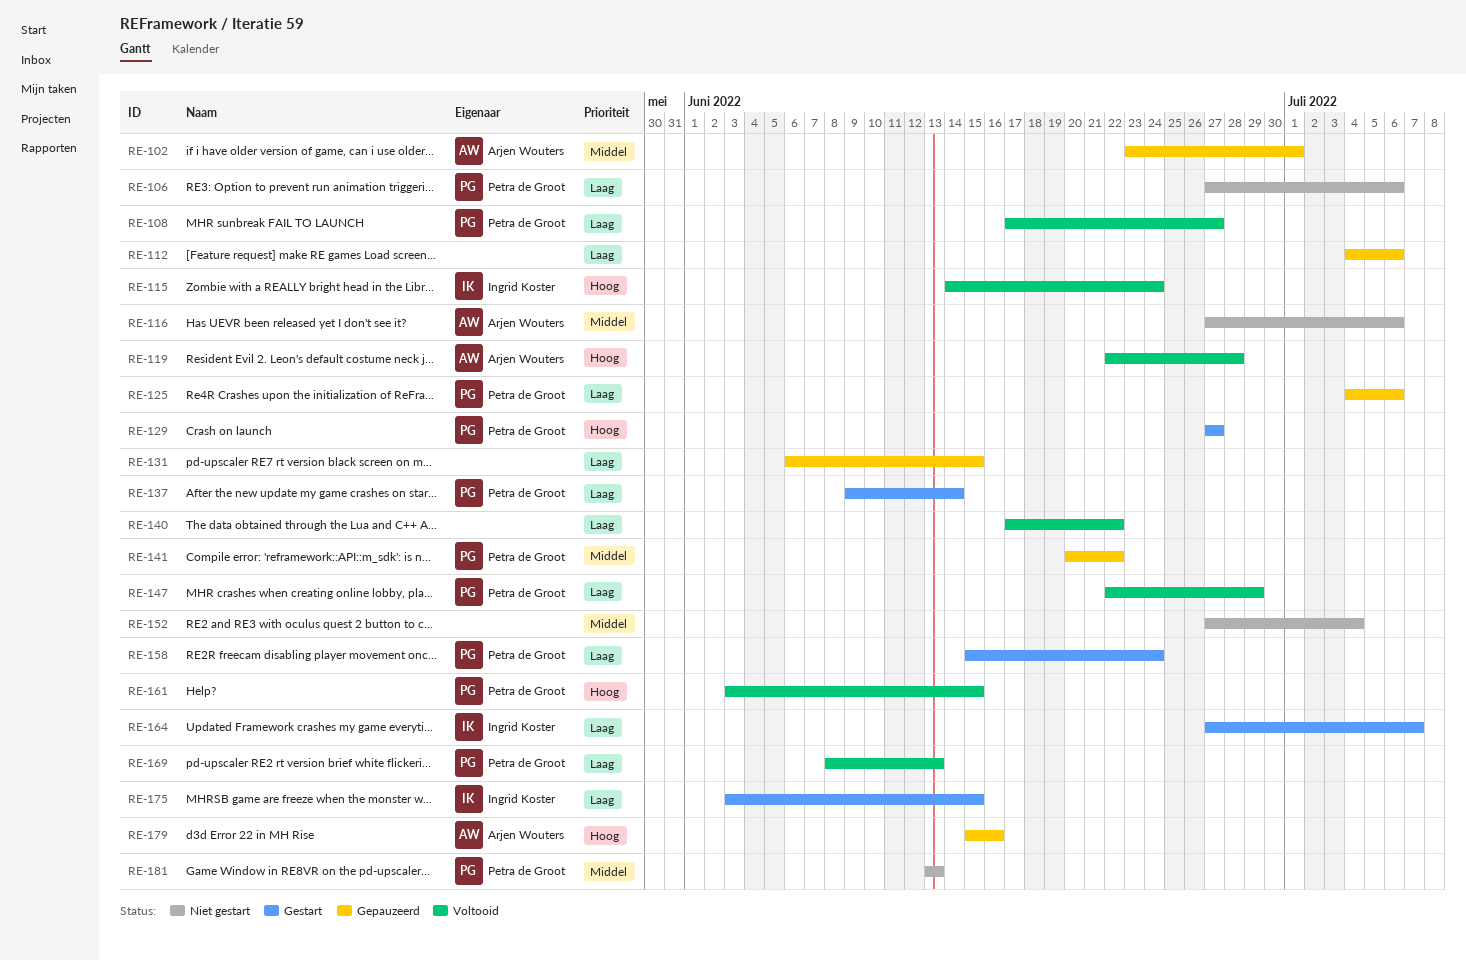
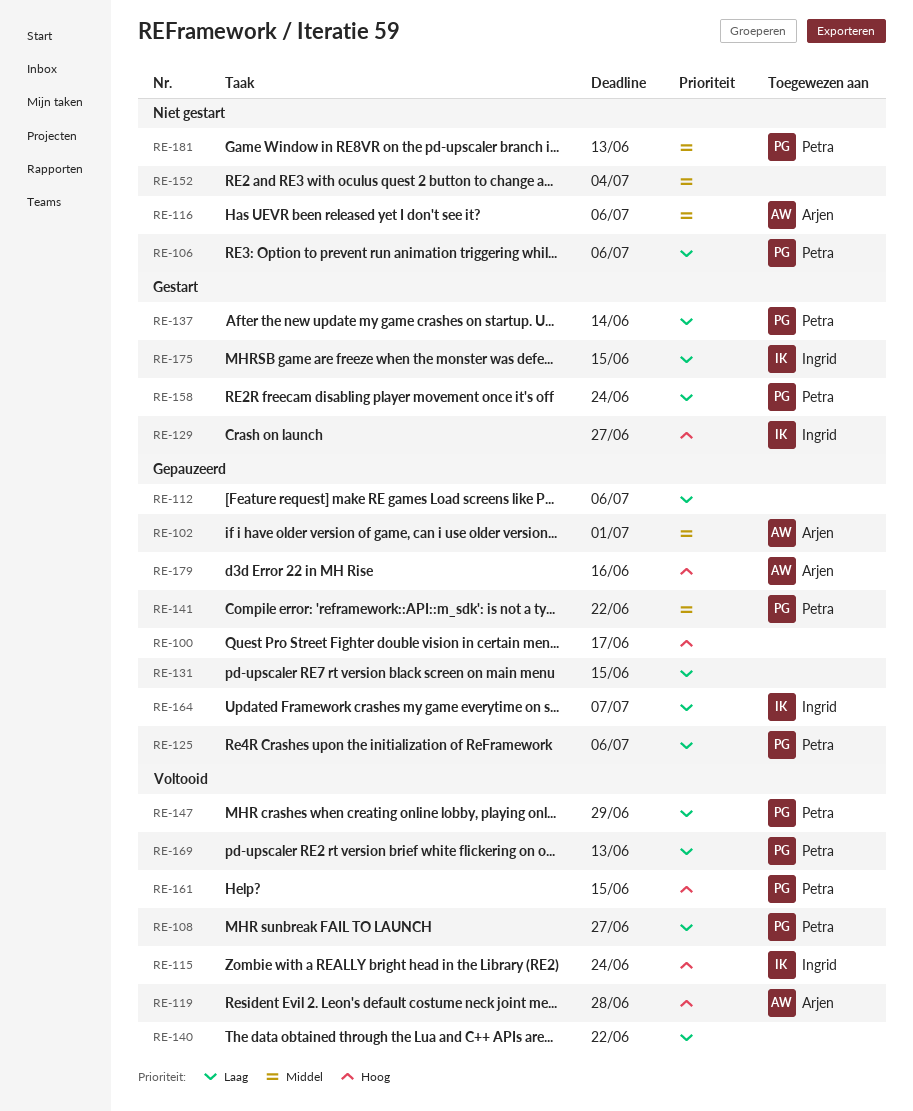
RE-100: none -> present
RE-129, owner: Petra de Groot -> Ingrid Koster
RE-164, status: Gestart -> Gepauzeerd

